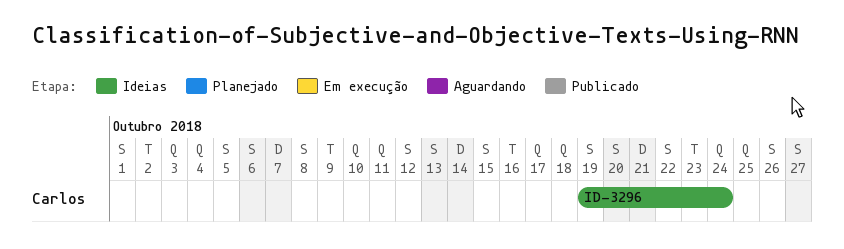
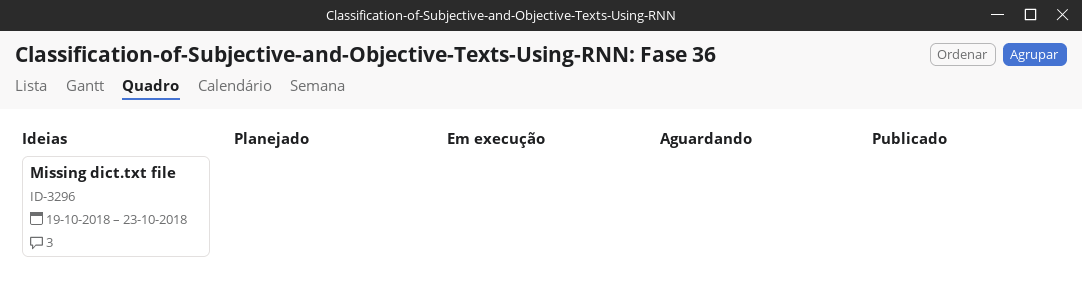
ID-3296, due: Oct 24 -> Oct 23

